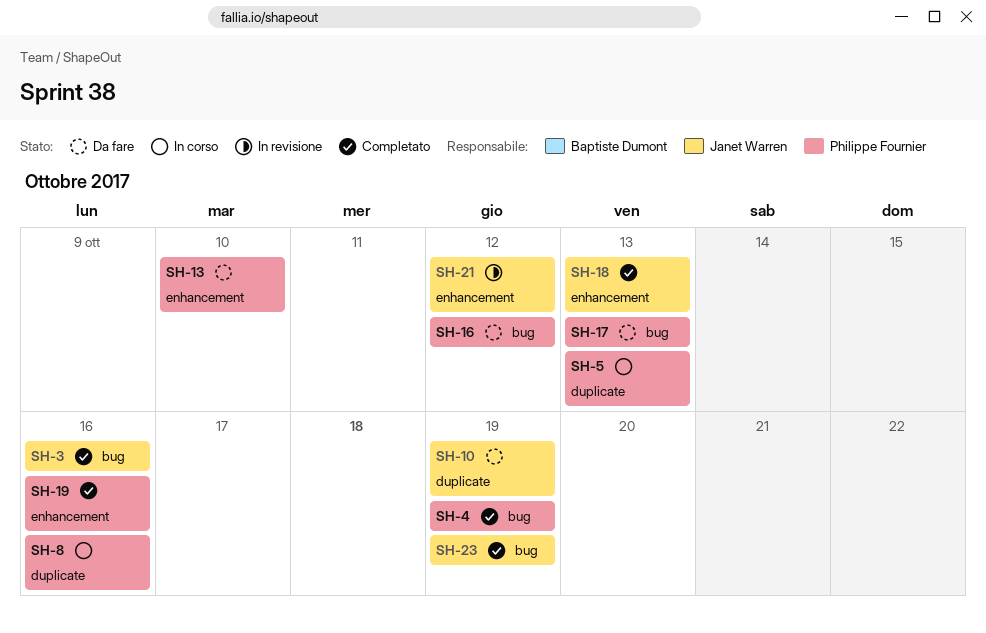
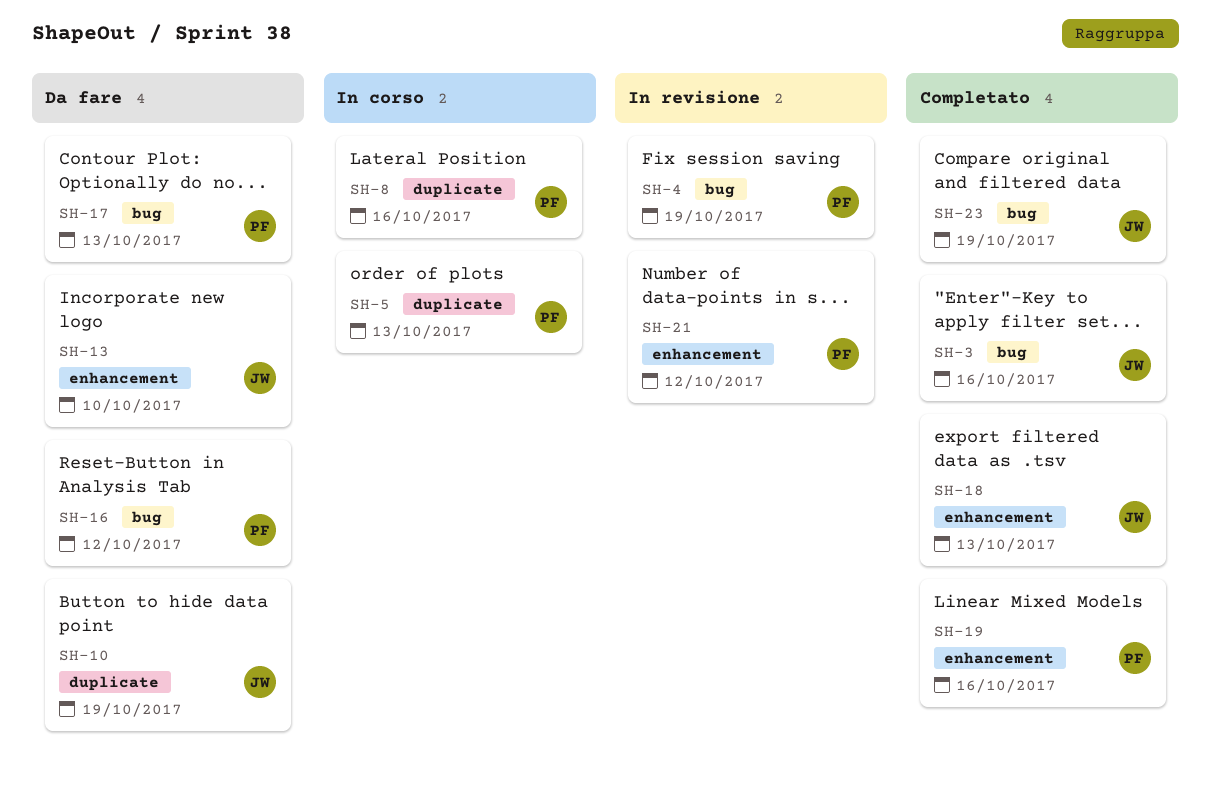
SH-4, status: Completato -> In revisione
SH-13, owner: Philippe Fournier -> Janet Warren
SH-21, owner: Janet Warren -> Philippe Fournier

